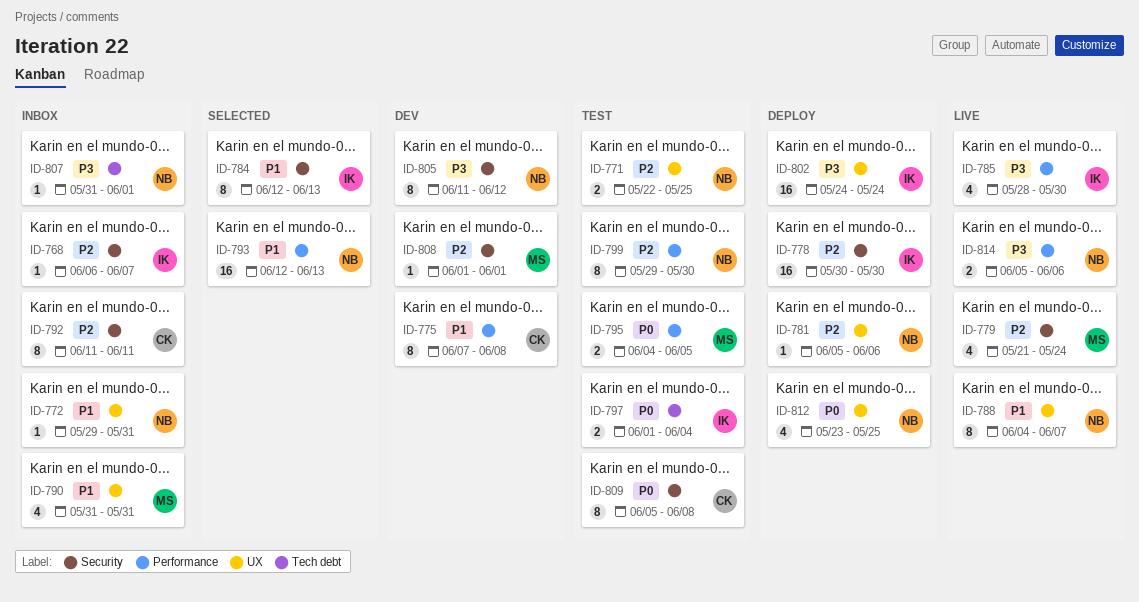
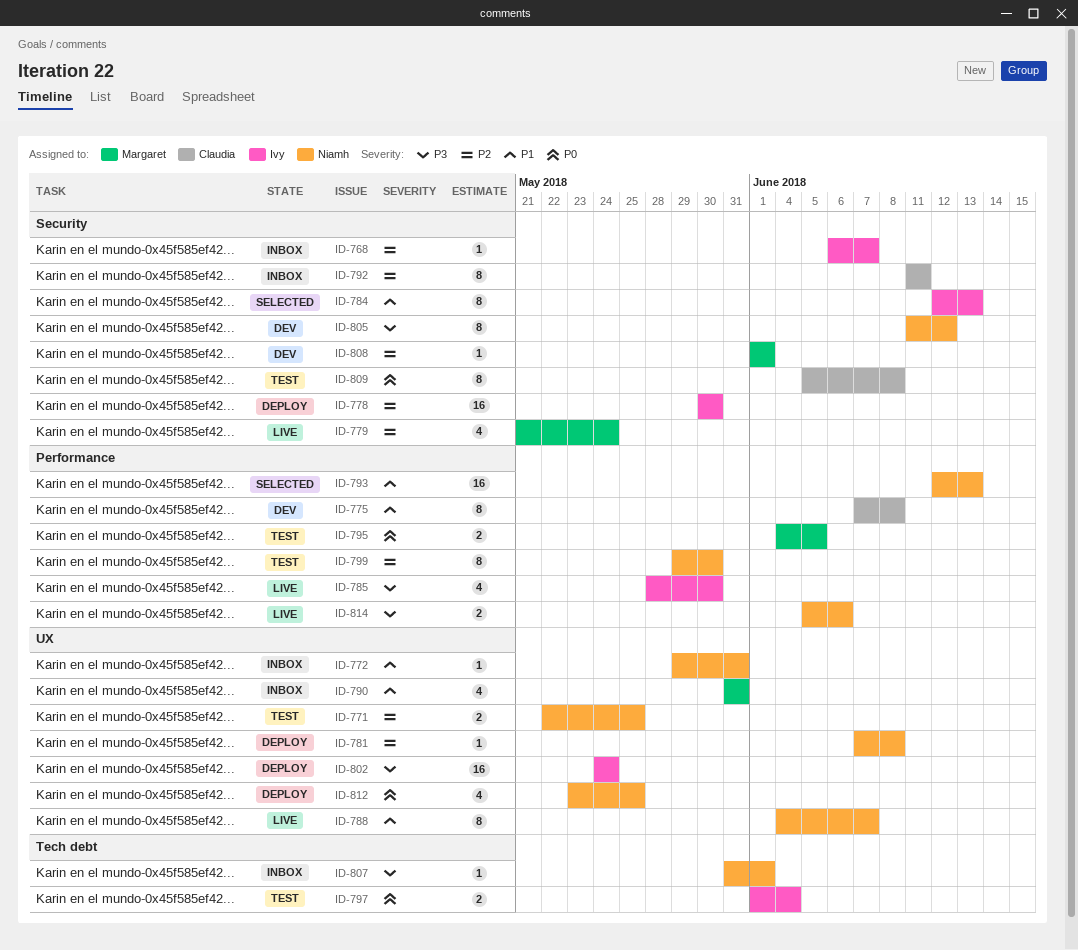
ID-781, start: Jun 5 -> Jun 7
ID-781, due: Jun 6 -> Jun 8

